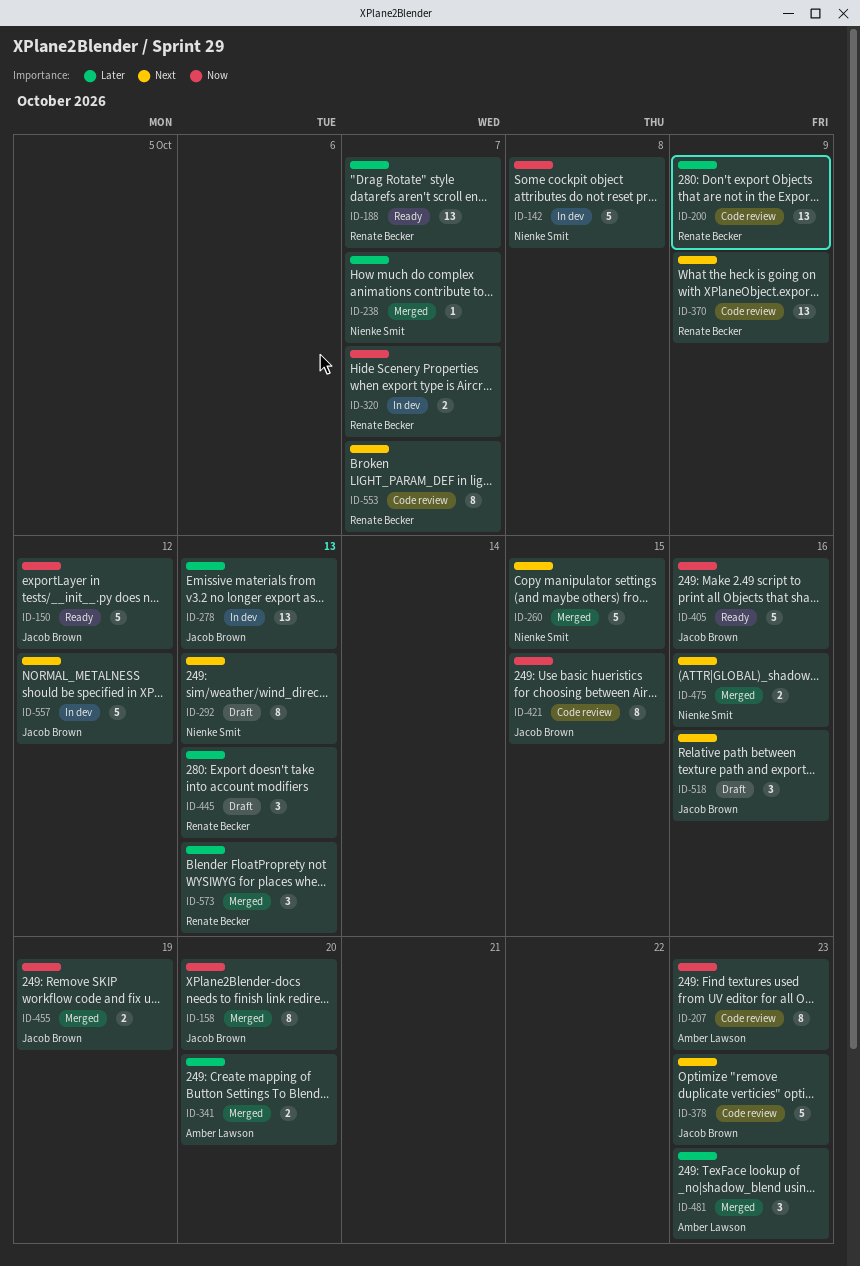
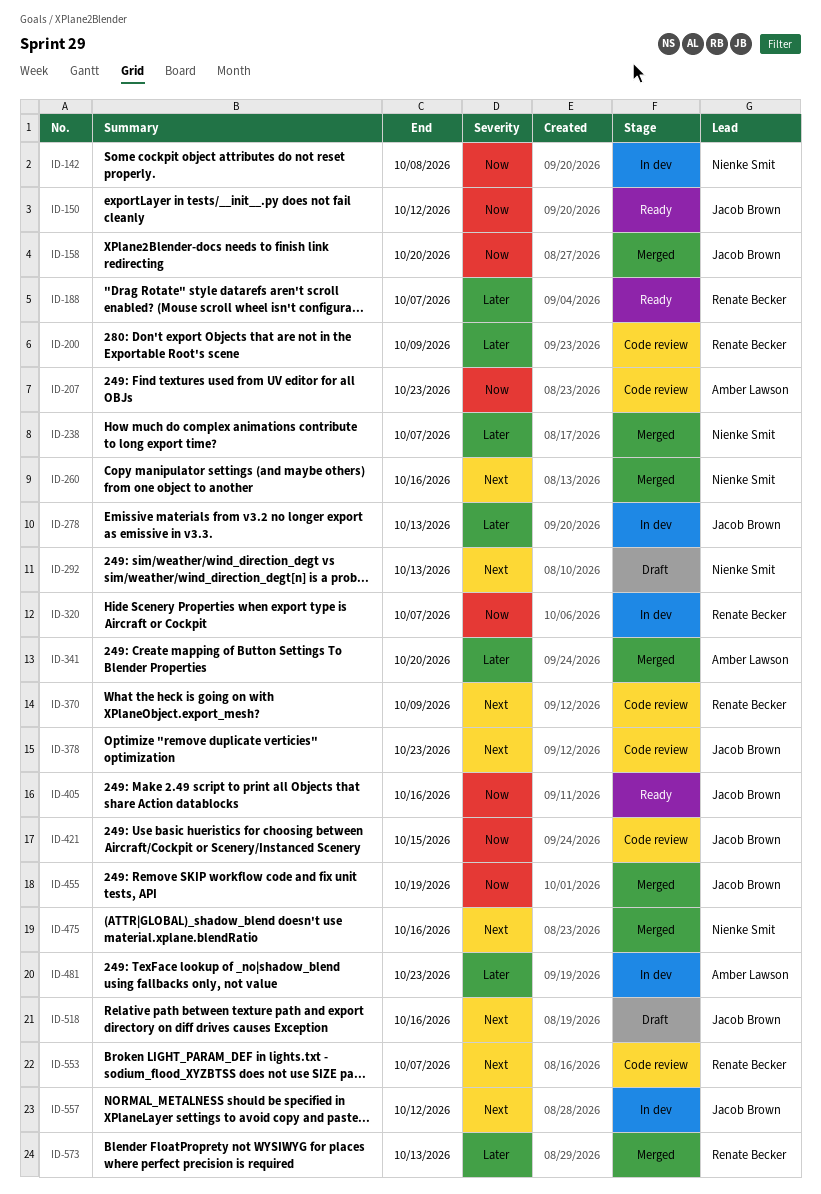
ID-260, due: Oct 15 -> Oct 16
ID-445: present -> none
ID-481, status: Merged -> In dev

